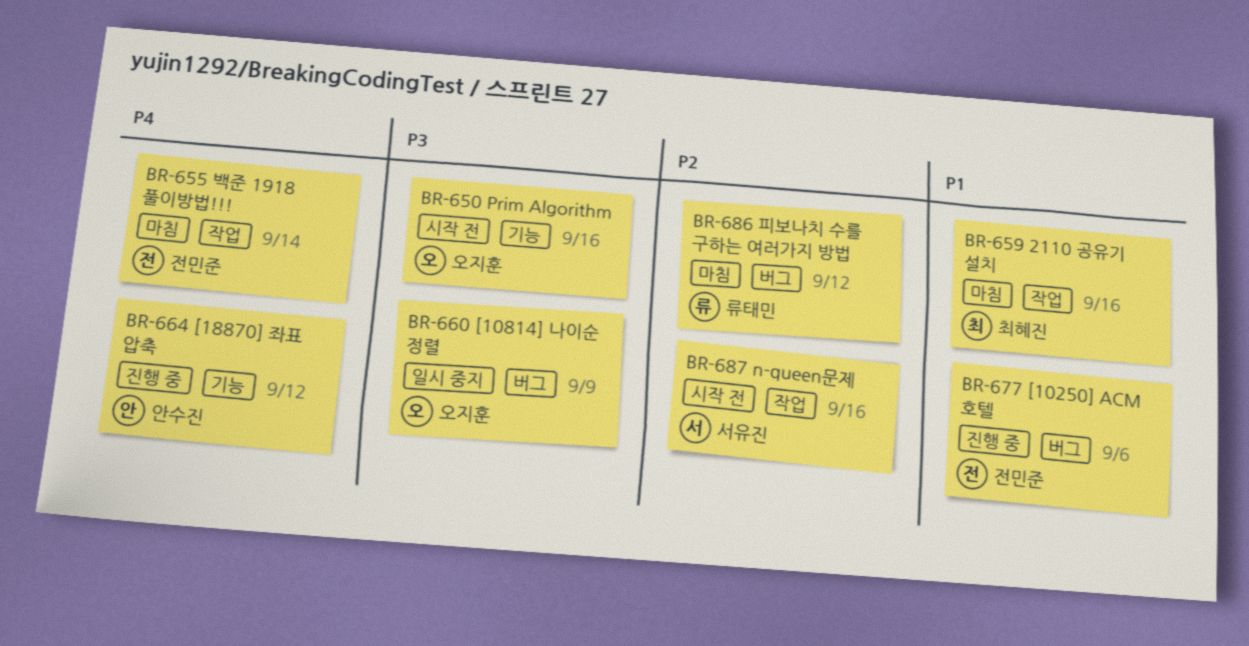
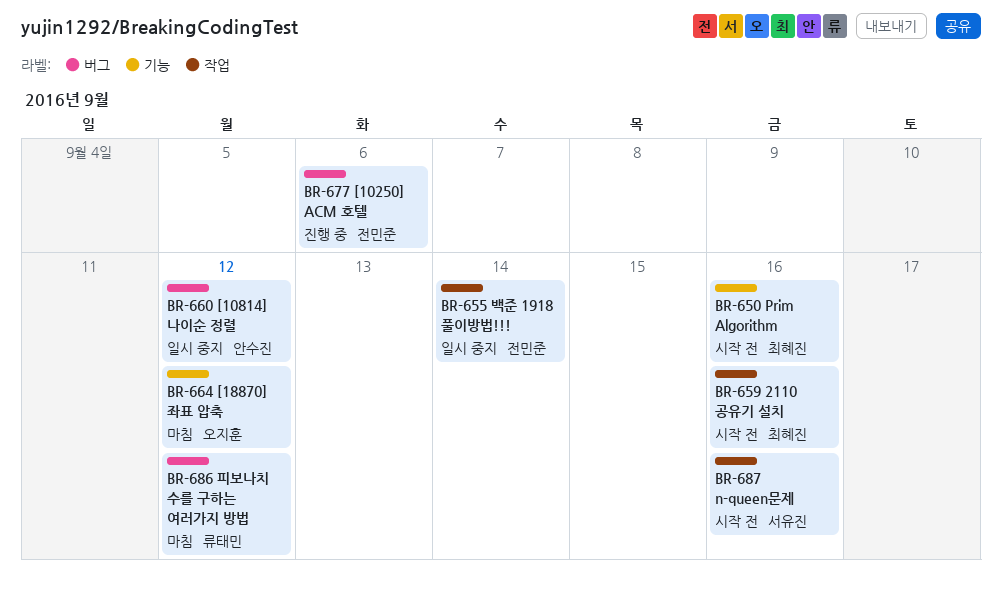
BR-650, owner: 오지훈 -> 최혜진
BR-655, status: 마침 -> 일시 중지
BR-659, status: 마침 -> 시작 전
BR-660, owner: 오지훈 -> 안수진
BR-660, due: Sep 9 -> Sep 12
BR-664, status: 진행 중 -> 마침
BR-664, owner: 안수진 -> 오지훈

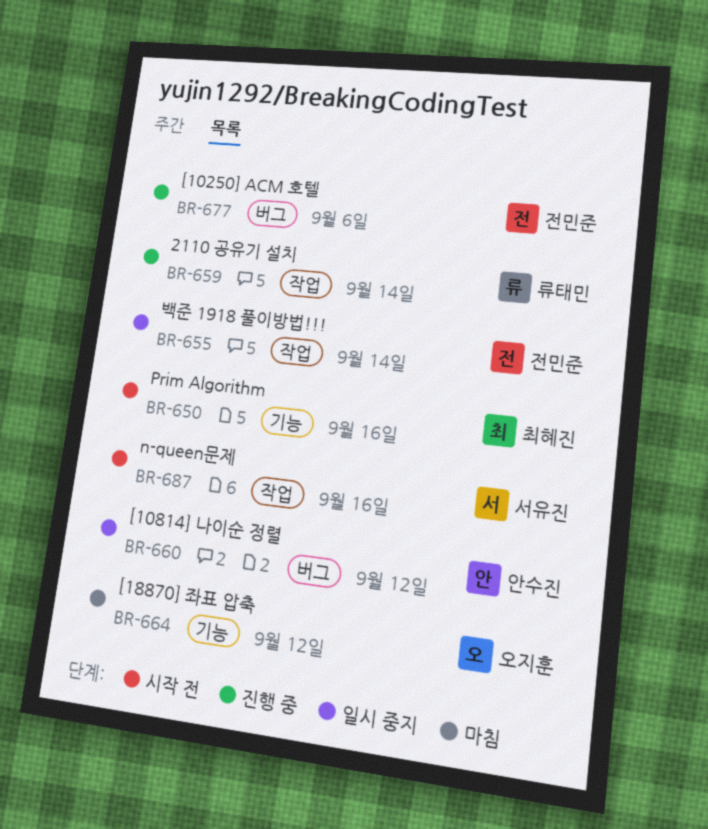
BR-659, status: 시작 전 -> 진행 중
BR-659, owner: 최혜진 -> 류태민
BR-659, due: Sep 16 -> Sep 14
BR-686: present -> none

